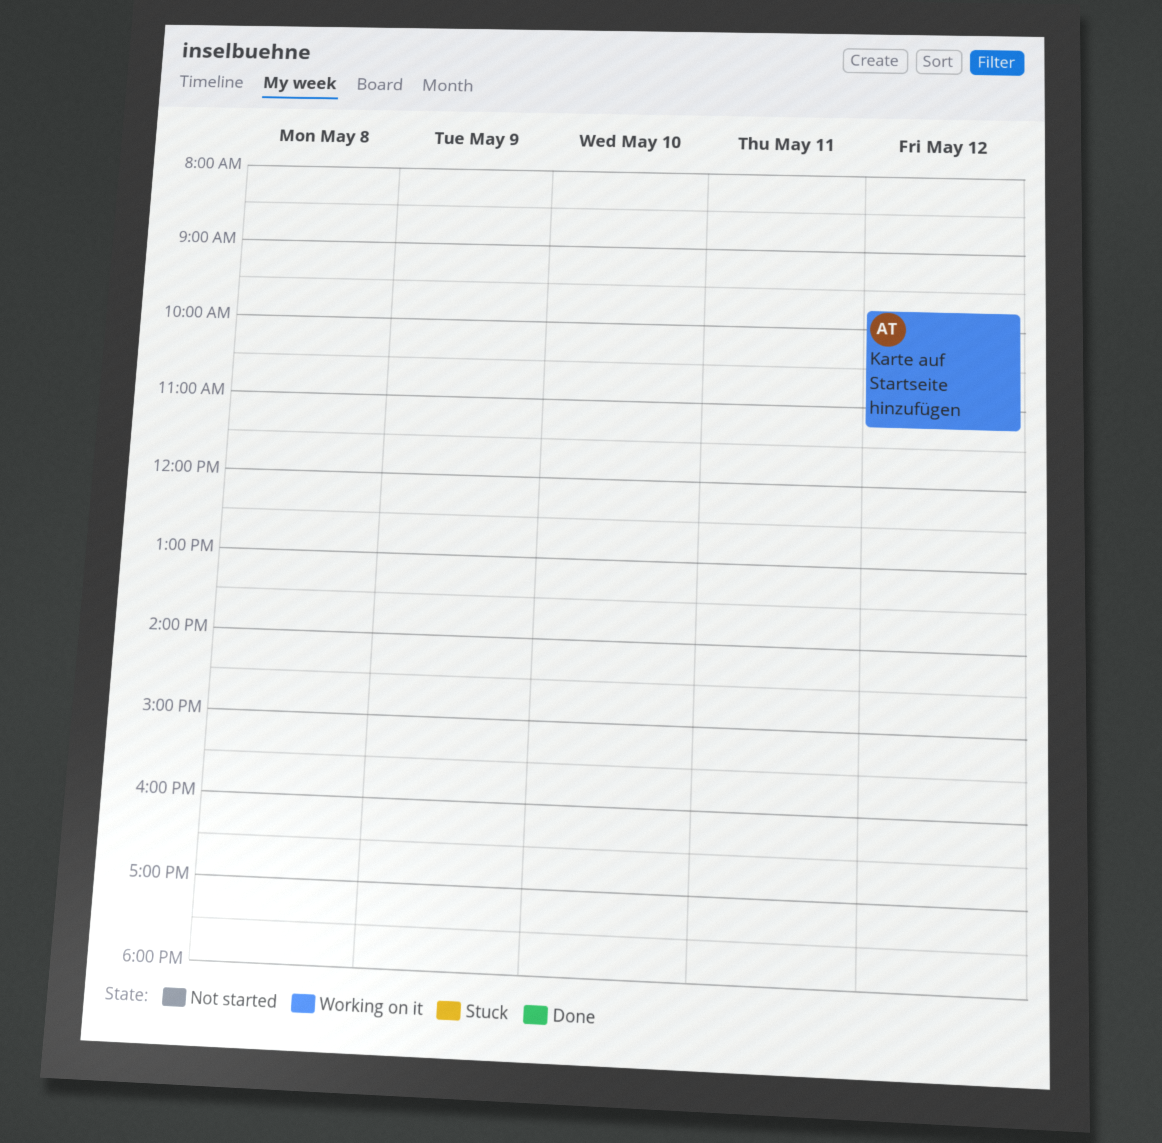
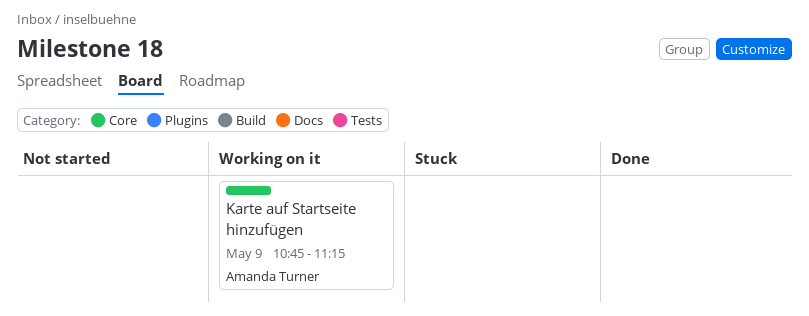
Karte auf Startseite hinzufügen, day: May 12 -> May 9
Karte auf Startseite hinzufügen, begins: 09:45 -> 10:45

